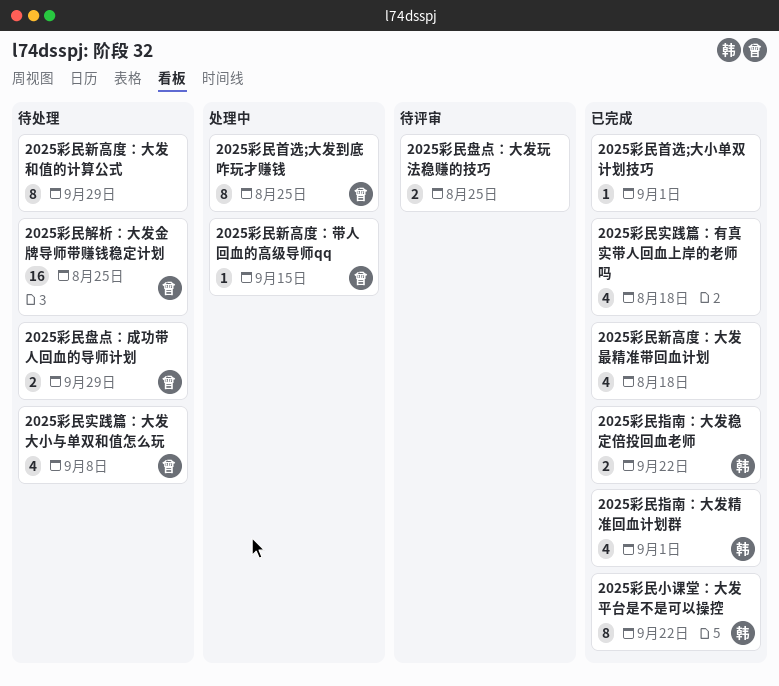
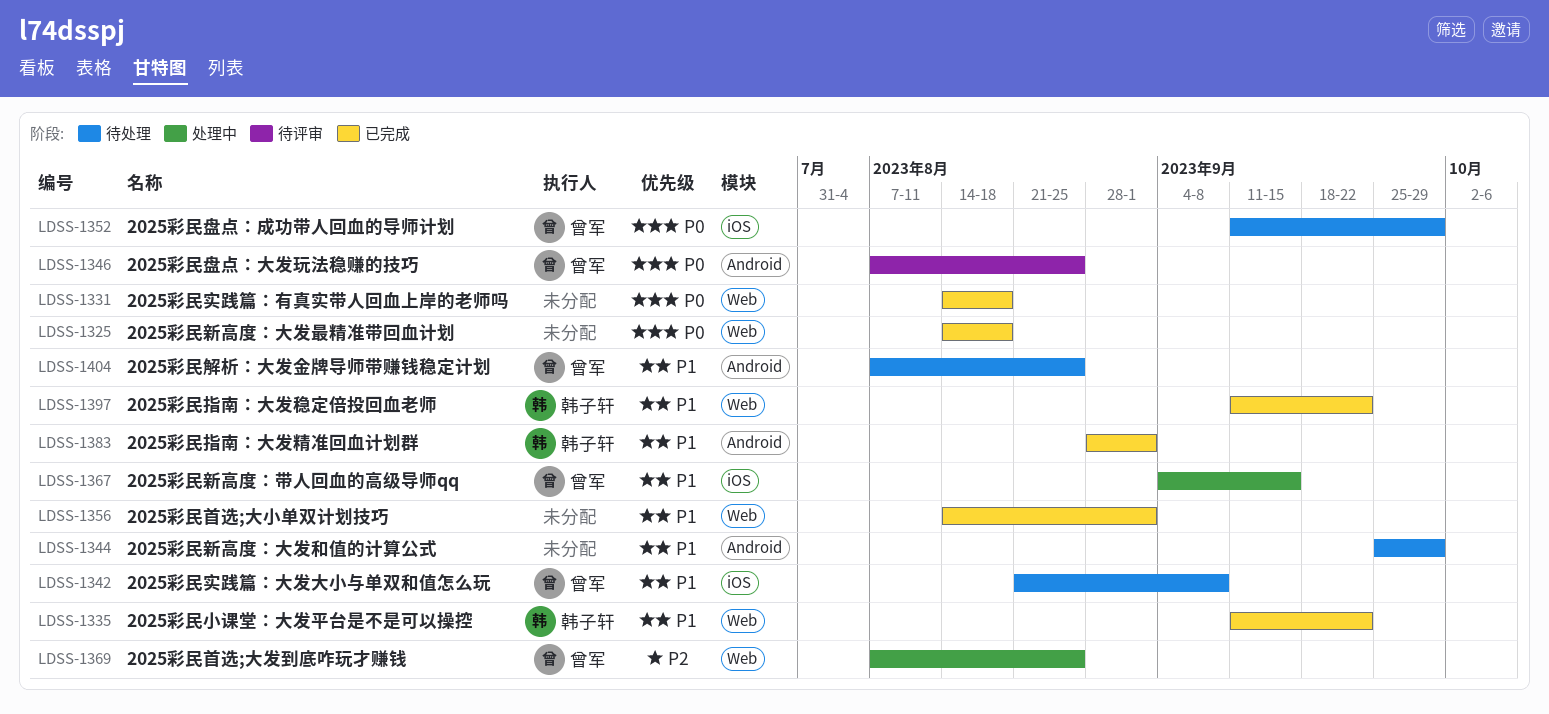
2025彩民盘点：大发玩法稳赚的技巧, owner: none -> 曾军

